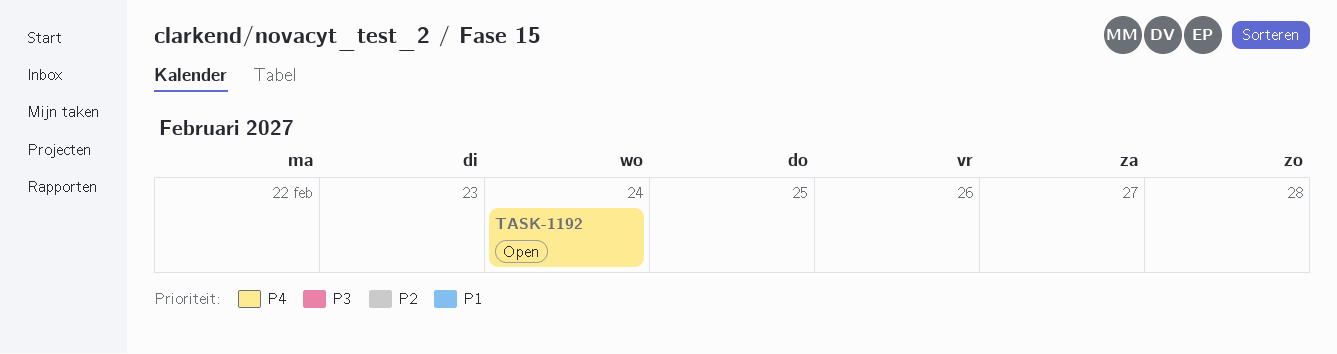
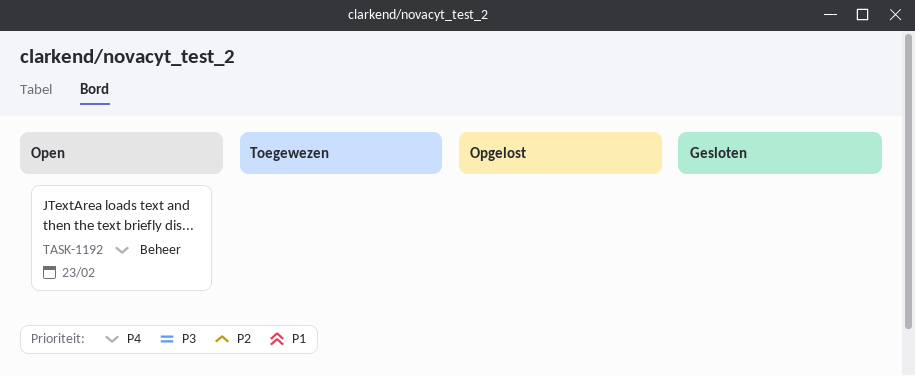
TASK-1192, due: Feb 24 -> Feb 23

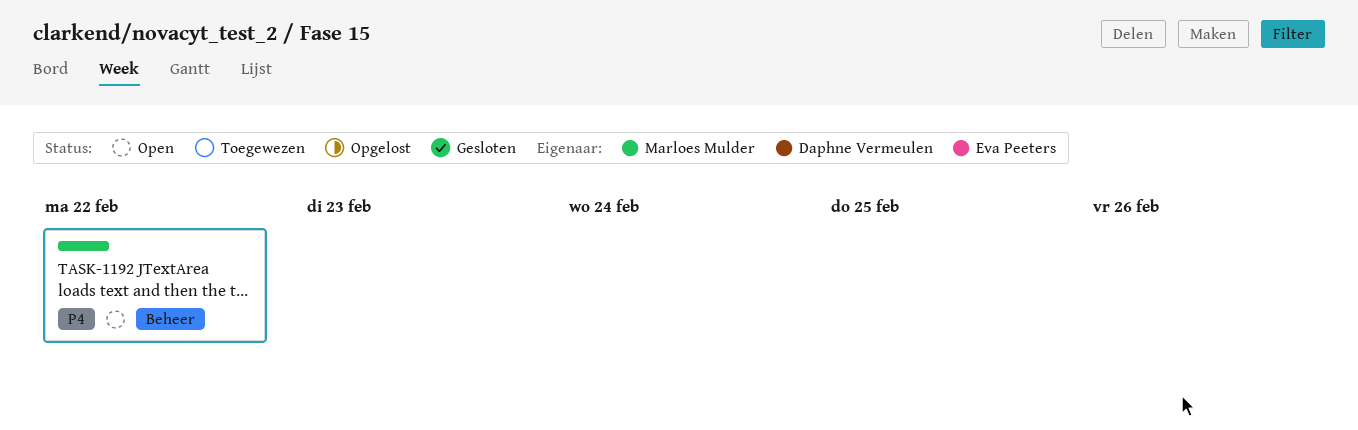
TASK-1192, due: Feb 23 -> Feb 22

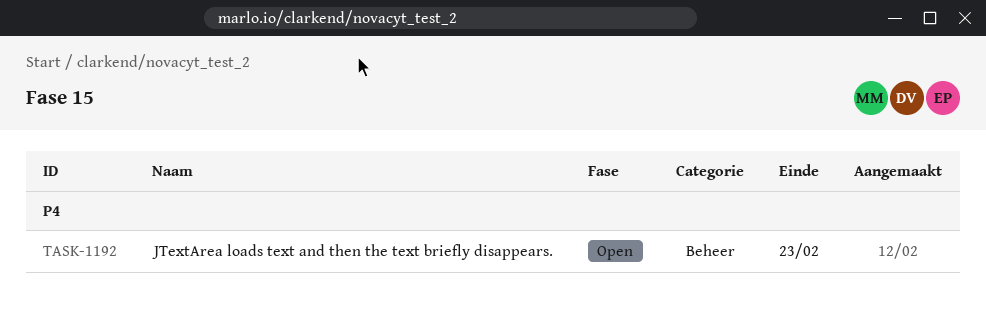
TASK-1192, due: Feb 22 -> Feb 23

